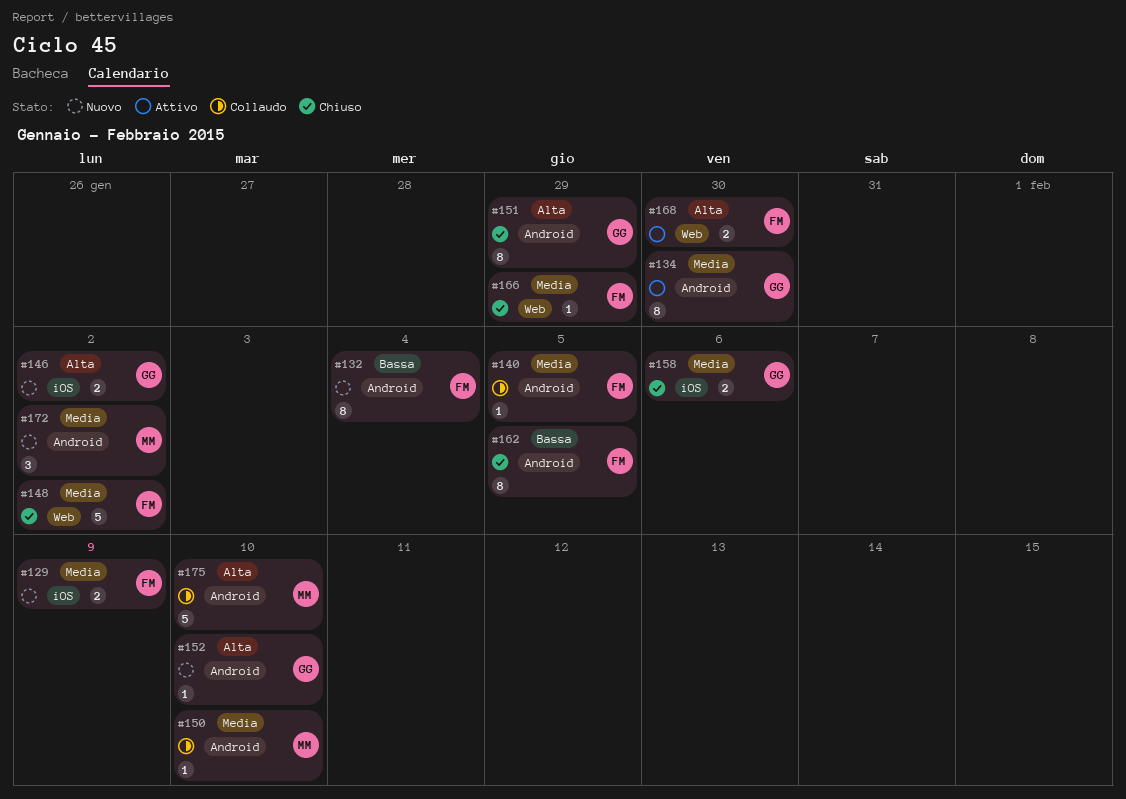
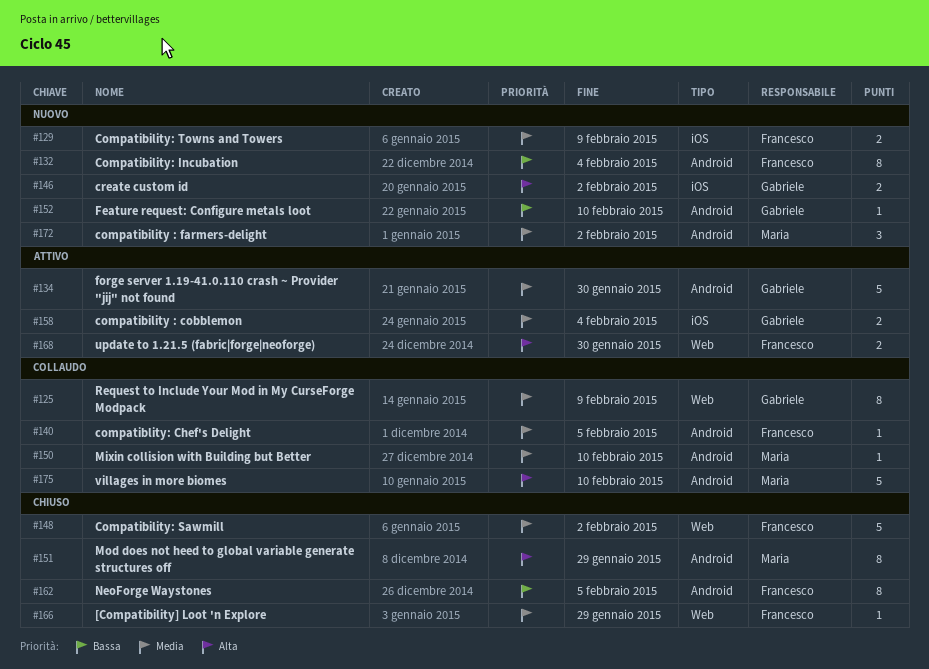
#125: none -> present
#134, estimate: 8 -> 5
#151, owner: Gabriele -> Maria
#152, priority: Alta -> Bassa
#158, status: Chiuso -> Attivo
#158, due: Feb 6 -> Feb 4

